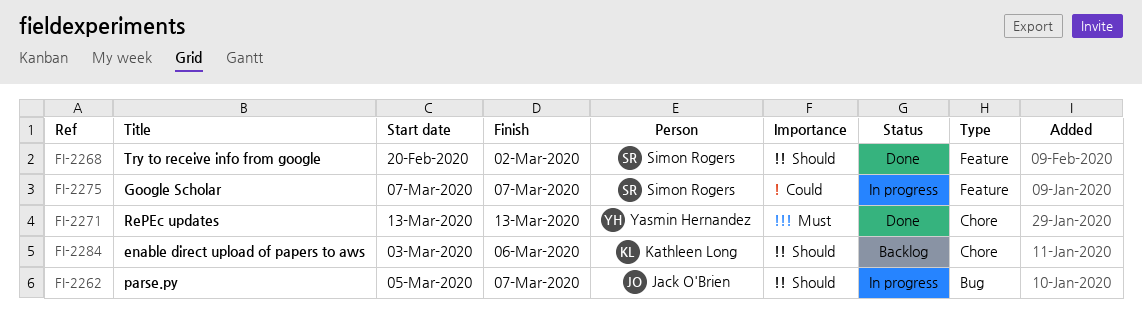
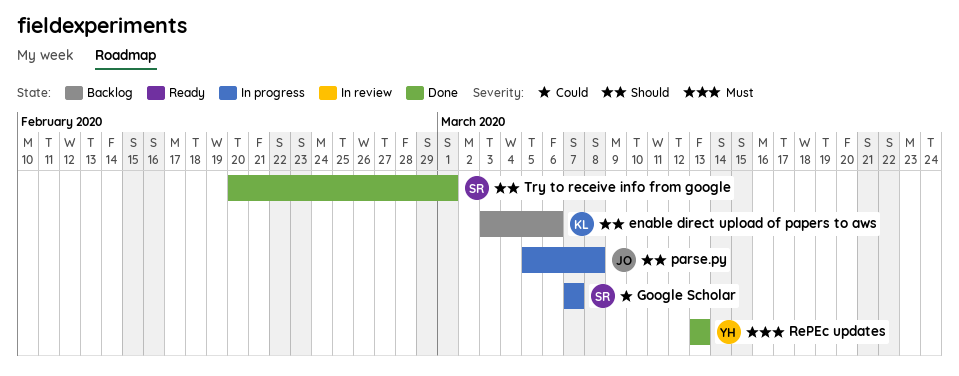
parse.py, due: Mar 7 -> Mar 8
Try to receive info from google, due: Mar 2 -> Mar 1

